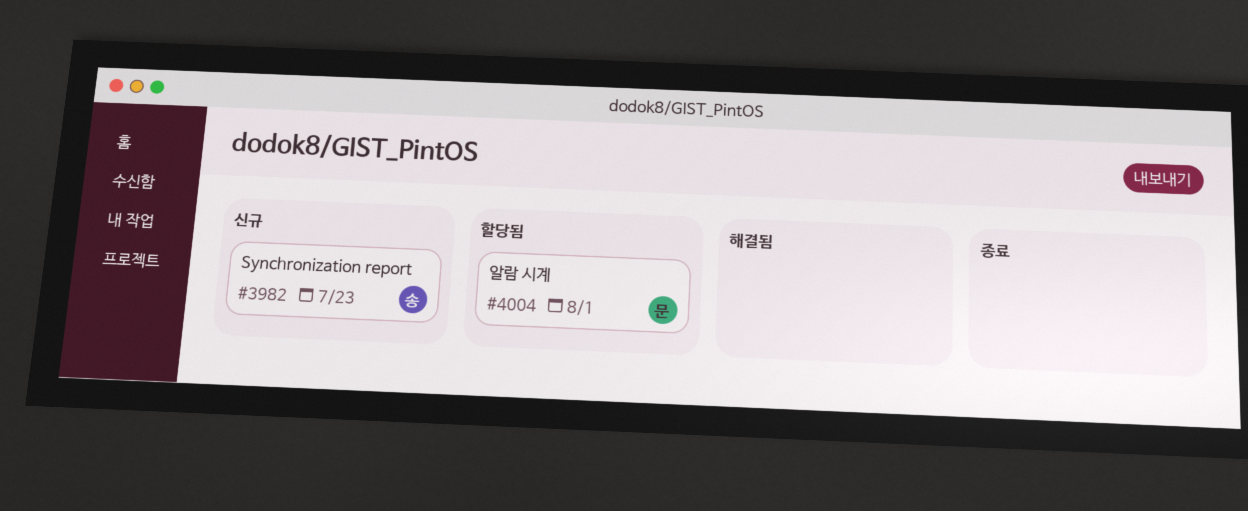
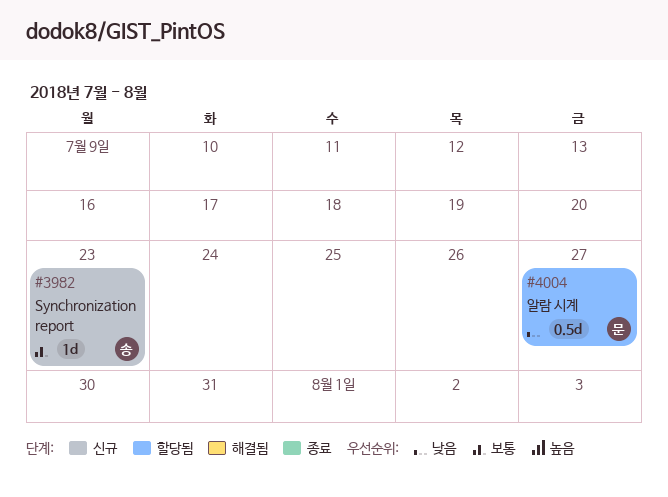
#4004, due: Aug 1 -> Jul 27

